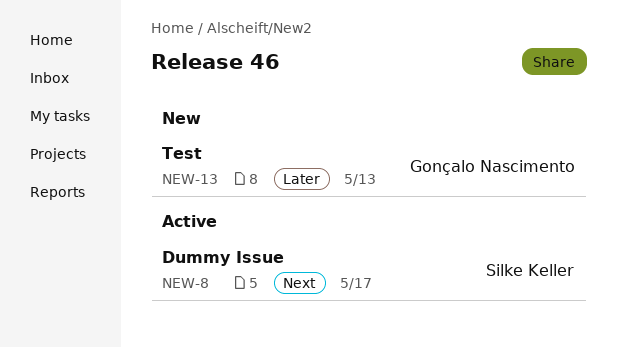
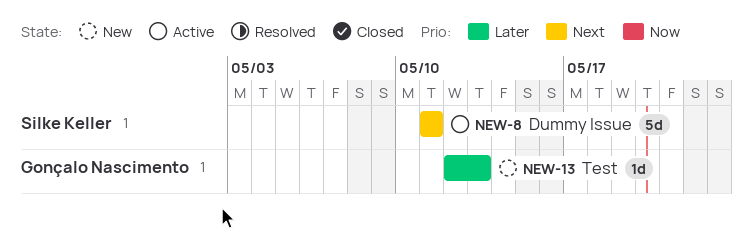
NEW-8, due: May 17 -> May 11

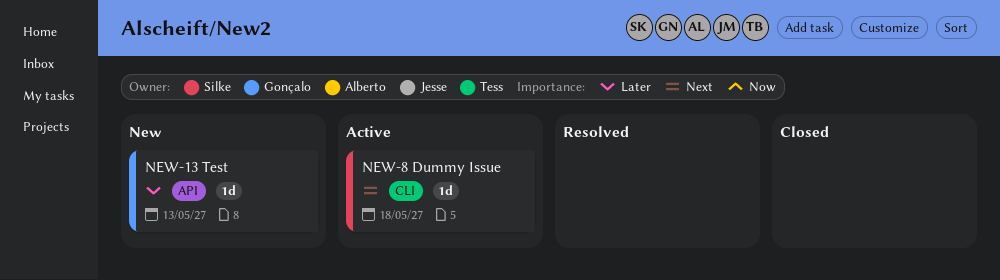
NEW-8, estimate: 5d -> 1d
NEW-8, due: May 11 -> May 18

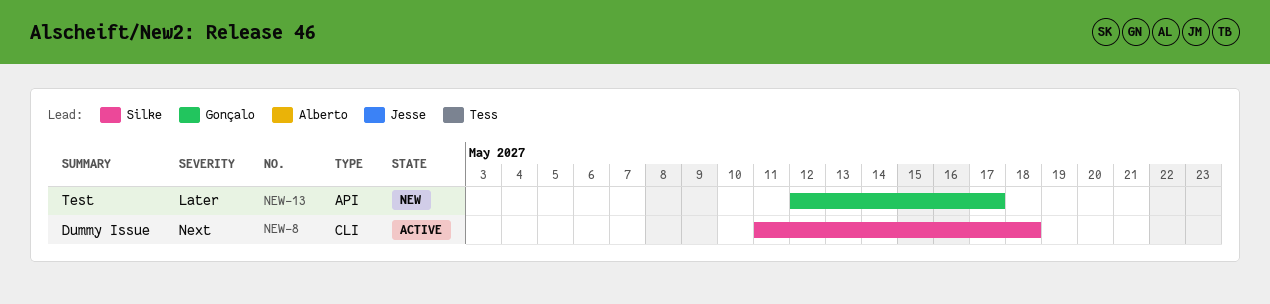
NEW-13, due: May 13 -> May 17

